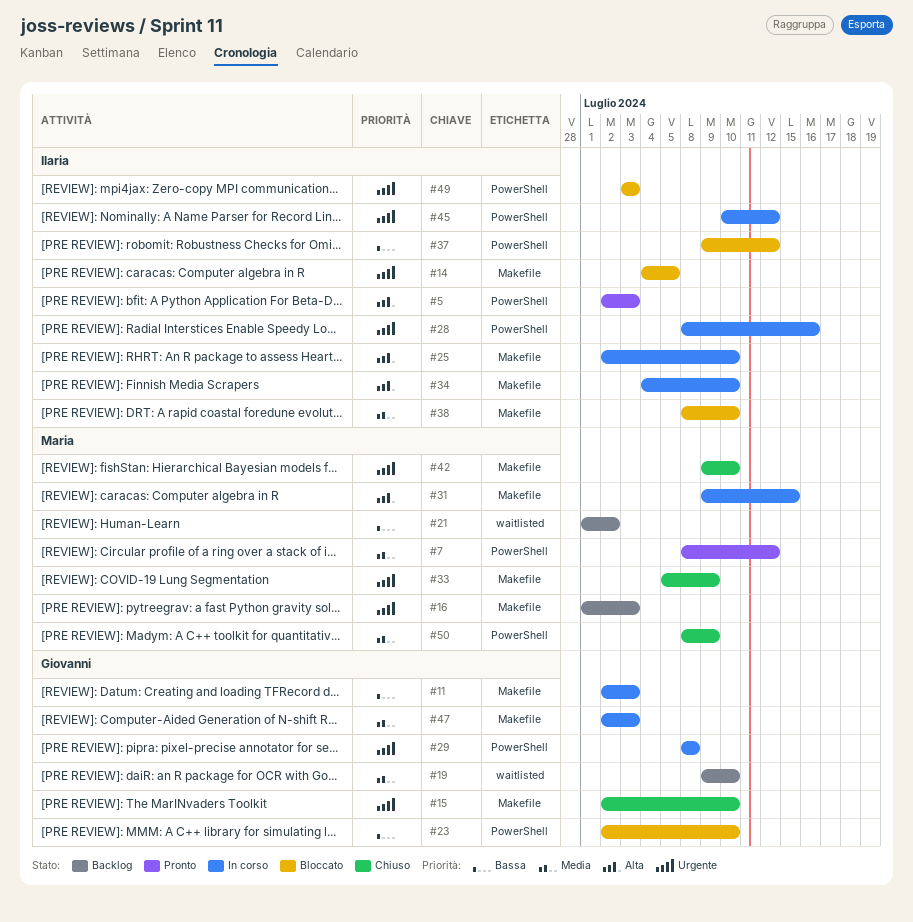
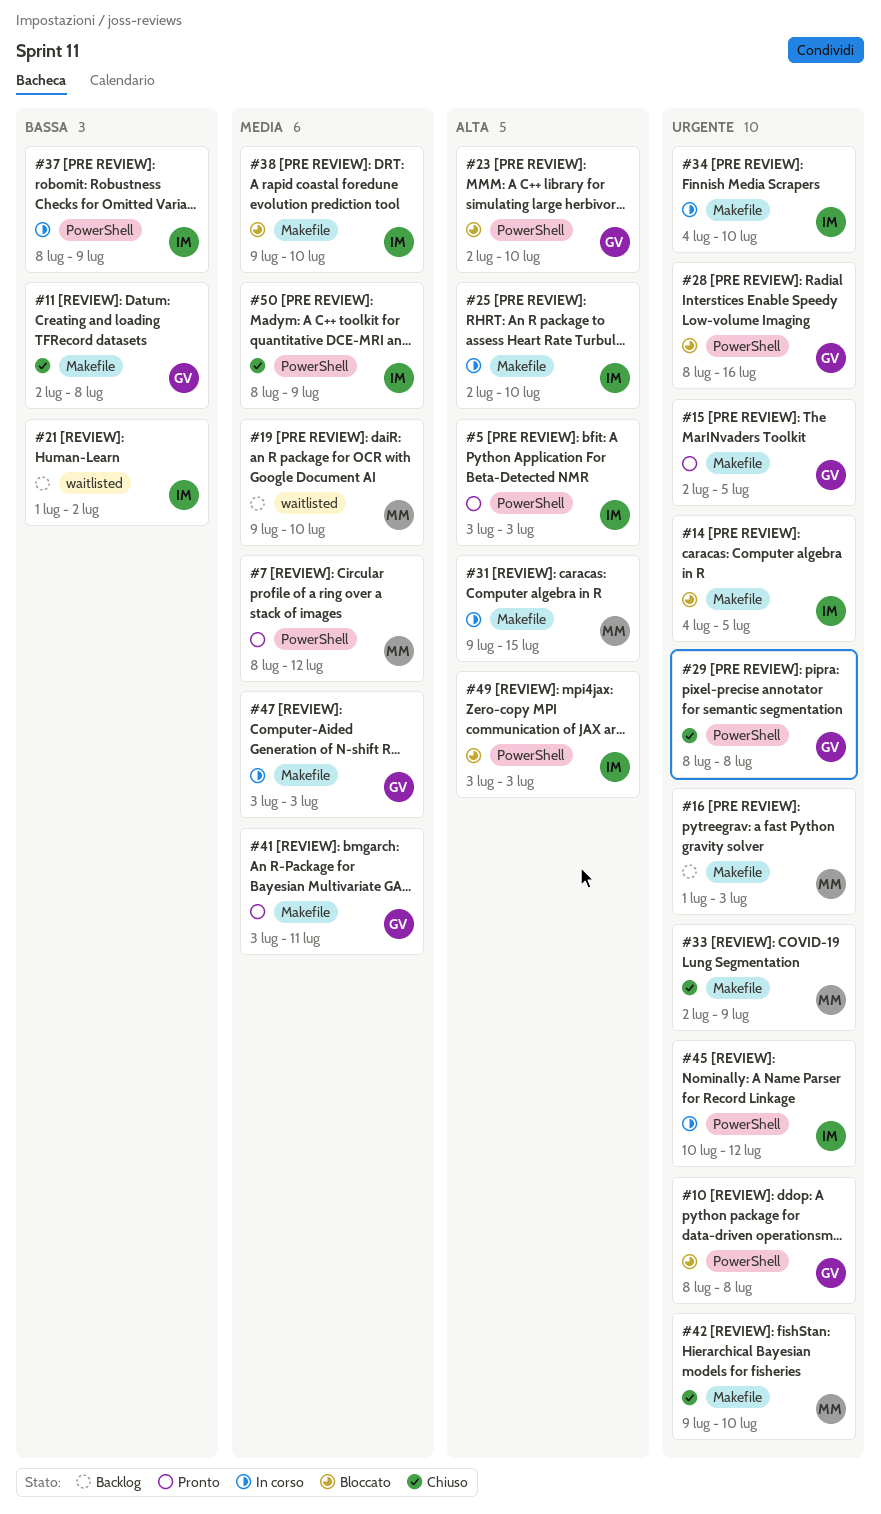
#5, start: Jul 2 -> Jul 3
#10: none -> present
#11, status: In corso -> Chiuso
#11, due: Jul 3 -> Jul 8
#15, status: Chiuso -> Pronto
#15, due: Jul 10 -> Jul 5
#19, owner: Giovanni -> Maria
#21, owner: Maria -> Ilaria
#23, priority: Bassa -> Alta
#28, status: In corso -> Bloccato
#28, owner: Ilaria -> Giovanni
#29, status: In corso -> Chiuso
#33, start: Jul 5 -> Jul 2
#34, priority: Alta -> Urgente
#37, status: Bloccato -> In corso
#37, start: Jul 9 -> Jul 8
#37, due: Jul 12 -> Jul 9
#38, start: Jul 8 -> Jul 9
#41: none -> present
#47, start: Jul 2 -> Jul 3
#49, priority: Urgente -> Alta
#50, owner: Maria -> Ilaria

